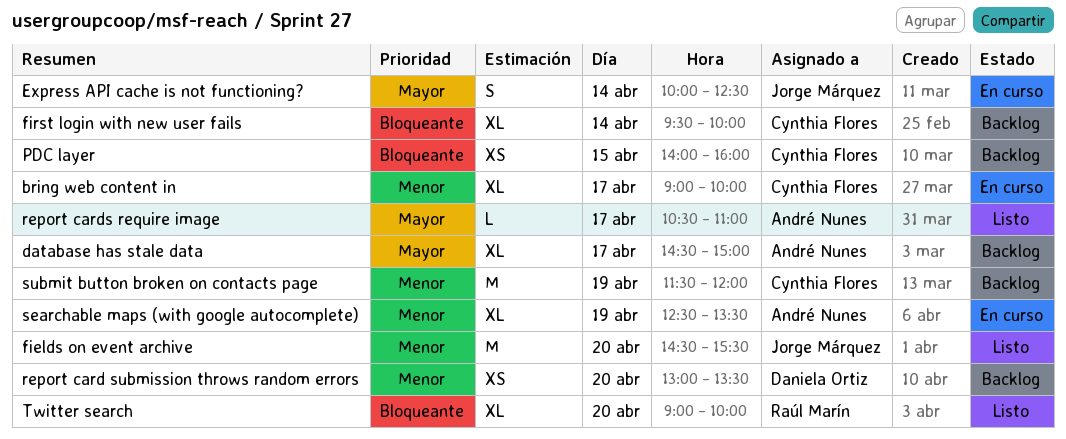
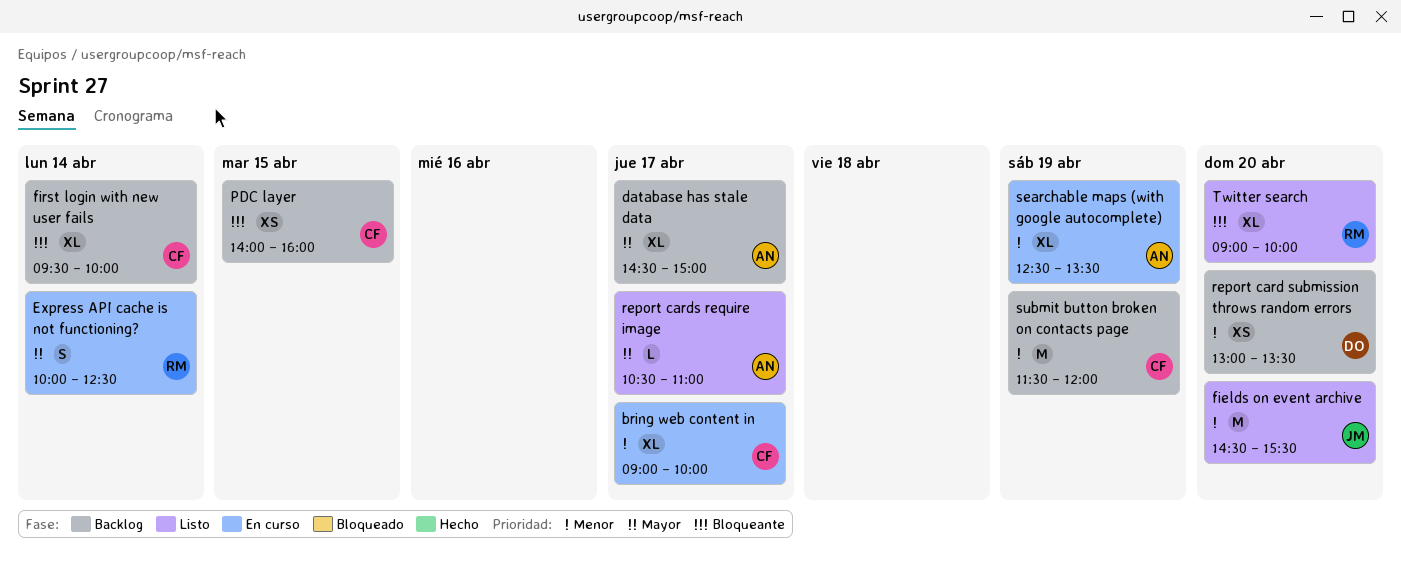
Express API cache is not functioning?, owner: Jorge Márquez -> Raúl Marín

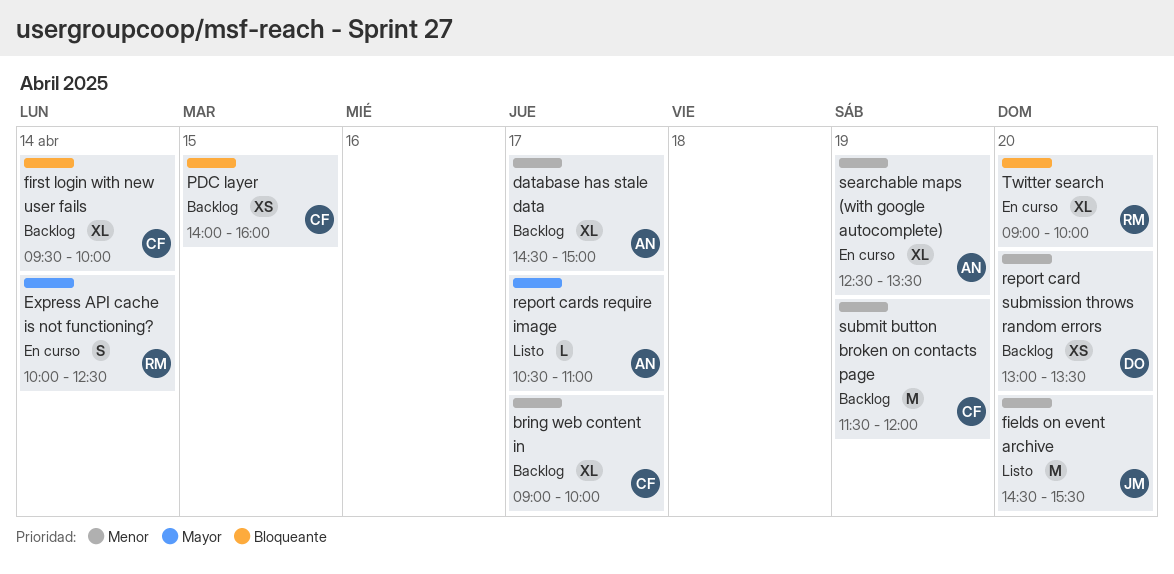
bring web content in, status: En curso -> Backlog
database has stale data, priority: Mayor -> Menor
Twitter search, status: Listo -> En curso

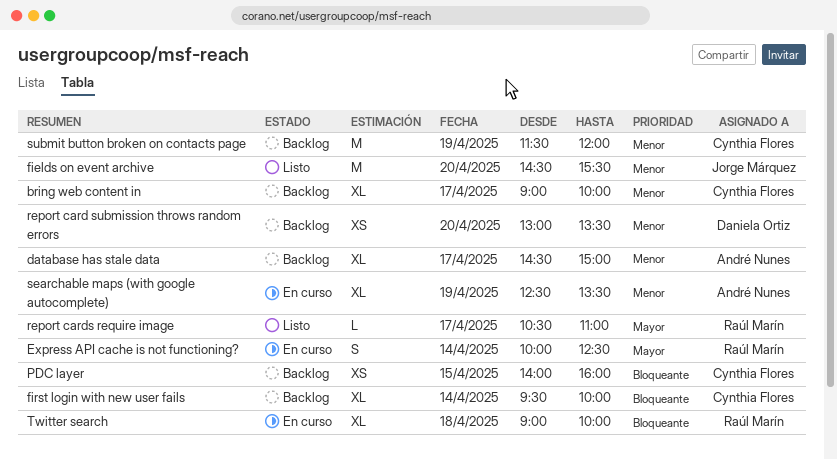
report cards require image, owner: André Nunes -> Raúl Marín
Twitter search, day: Apr 20 -> Apr 18

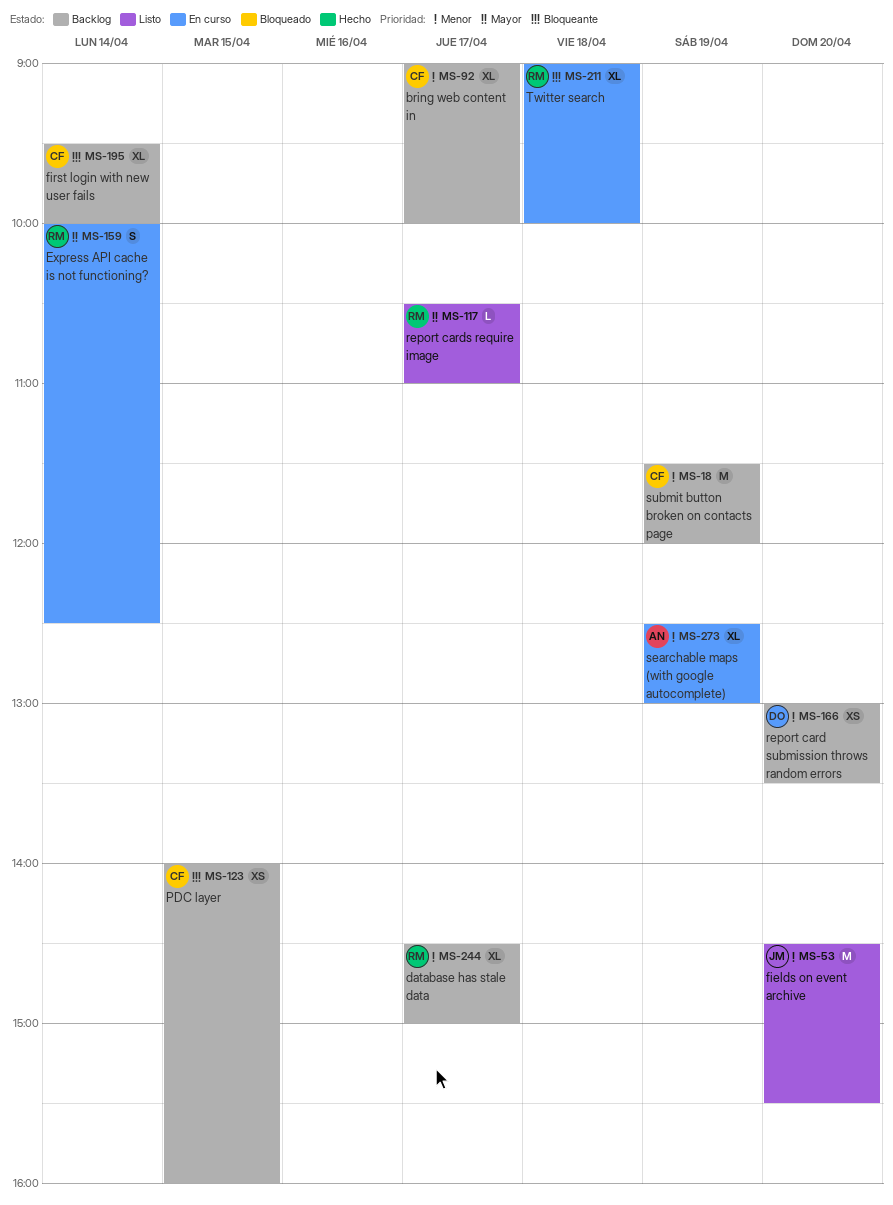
database has stale data, owner: André Nunes -> Raúl Marín
searchable maps (with google autocomplete), ends: 13:30 -> 13:00

